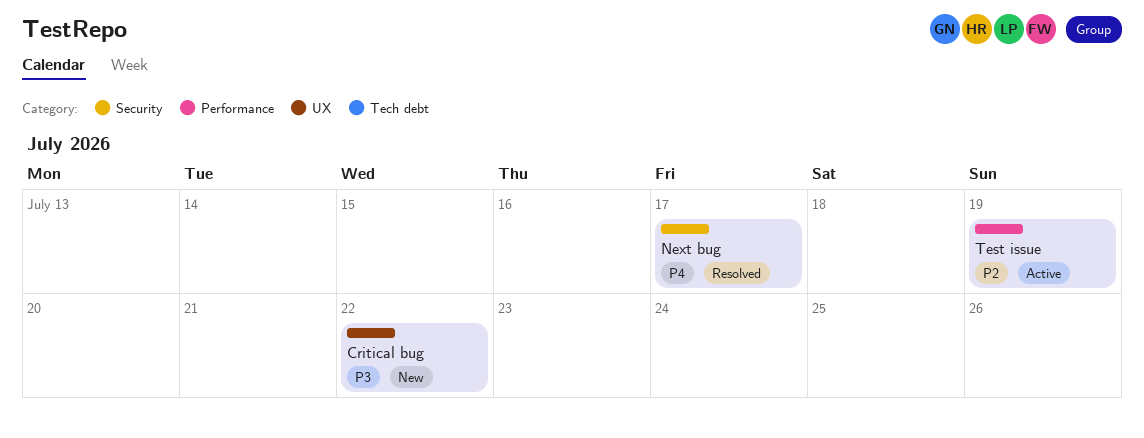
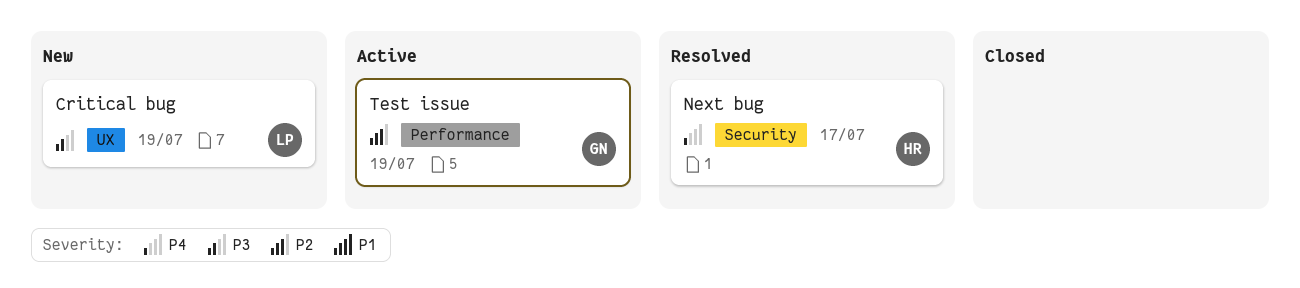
Critical bug, due: Jul 22 -> Jul 19

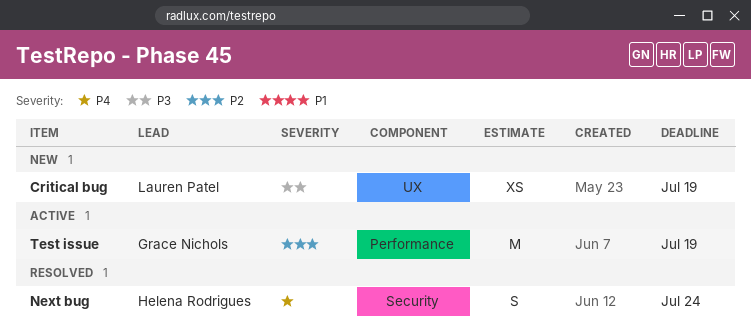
Next bug, due: Jul 17 -> Jul 24

